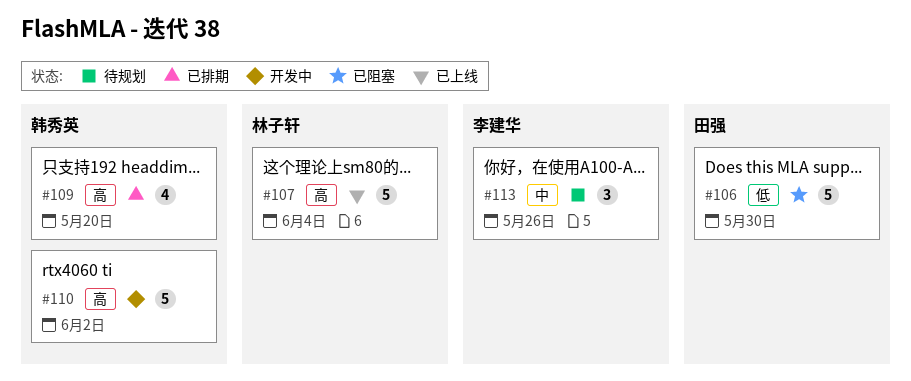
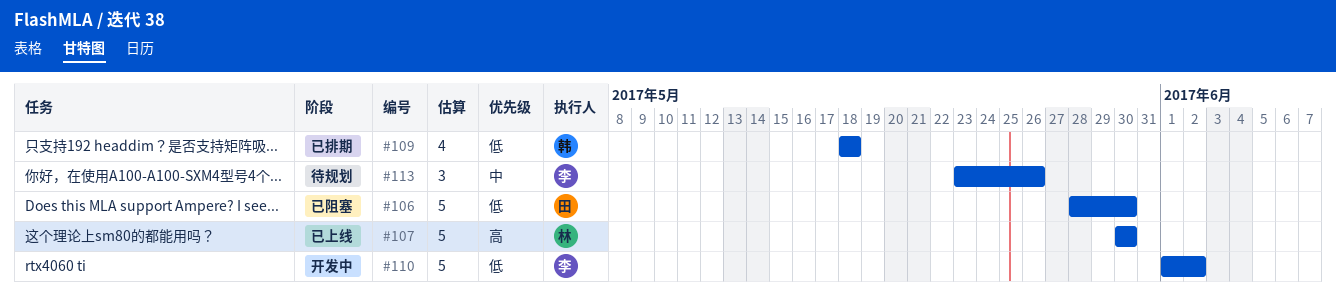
#107, due: Jun 4 -> May 30
#109, priority: 高 -> 低
#109, due: May 20 -> May 18
#110, owner: 韩秀英 -> 李建华
#110, priority: 高 -> 低

